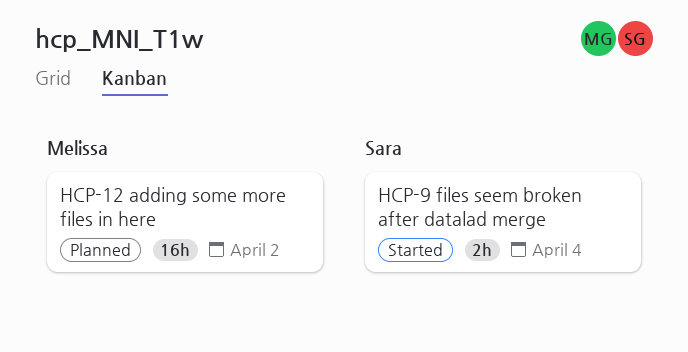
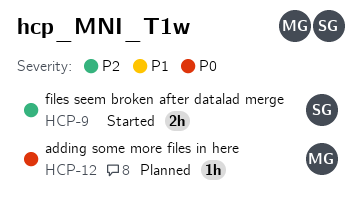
HCP-12, estimate: 16h -> 1h

